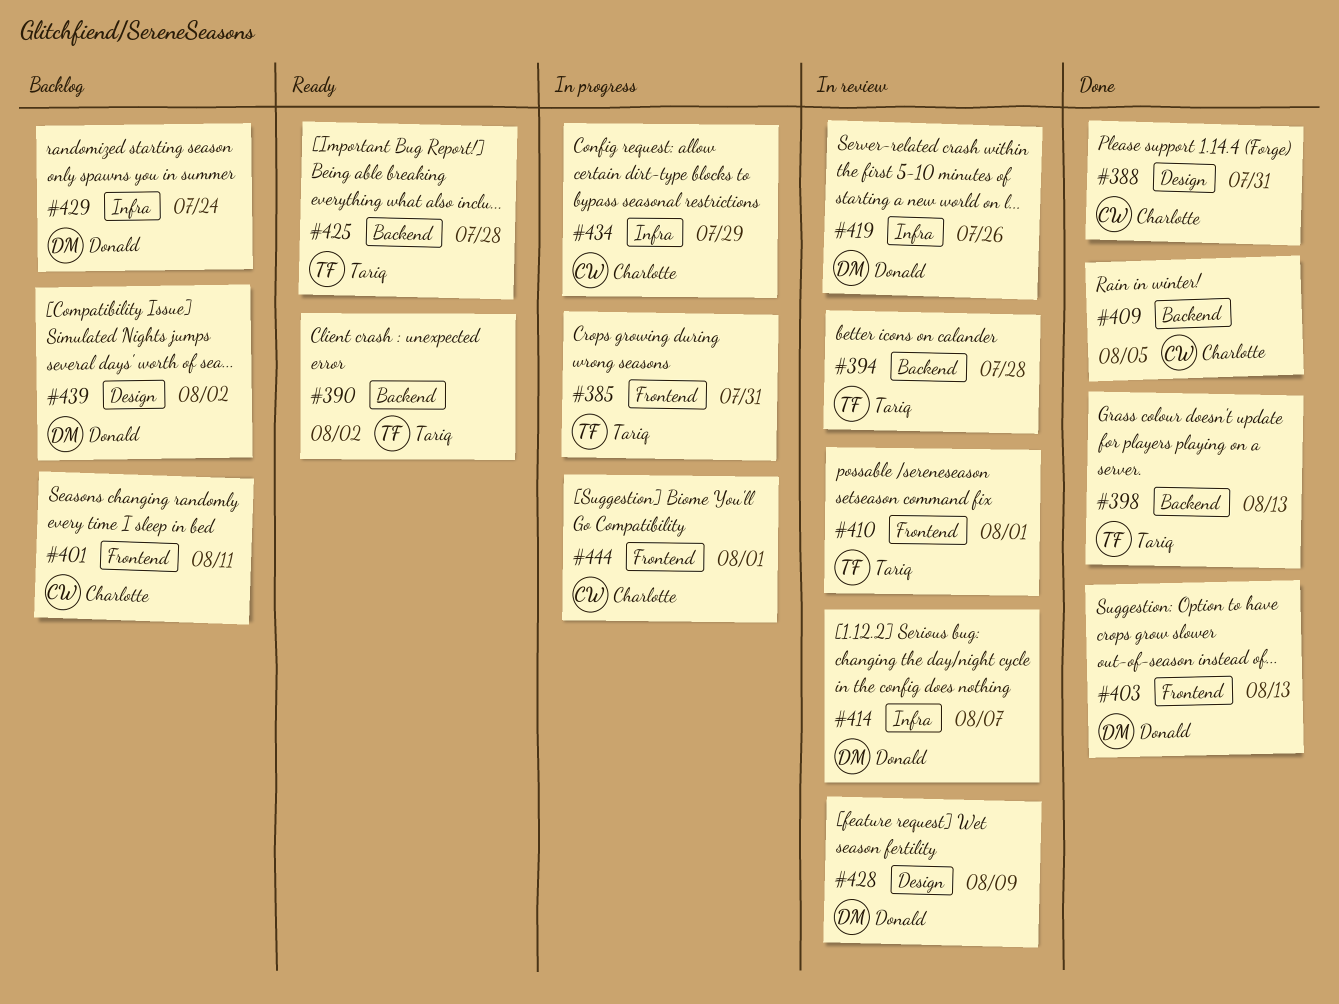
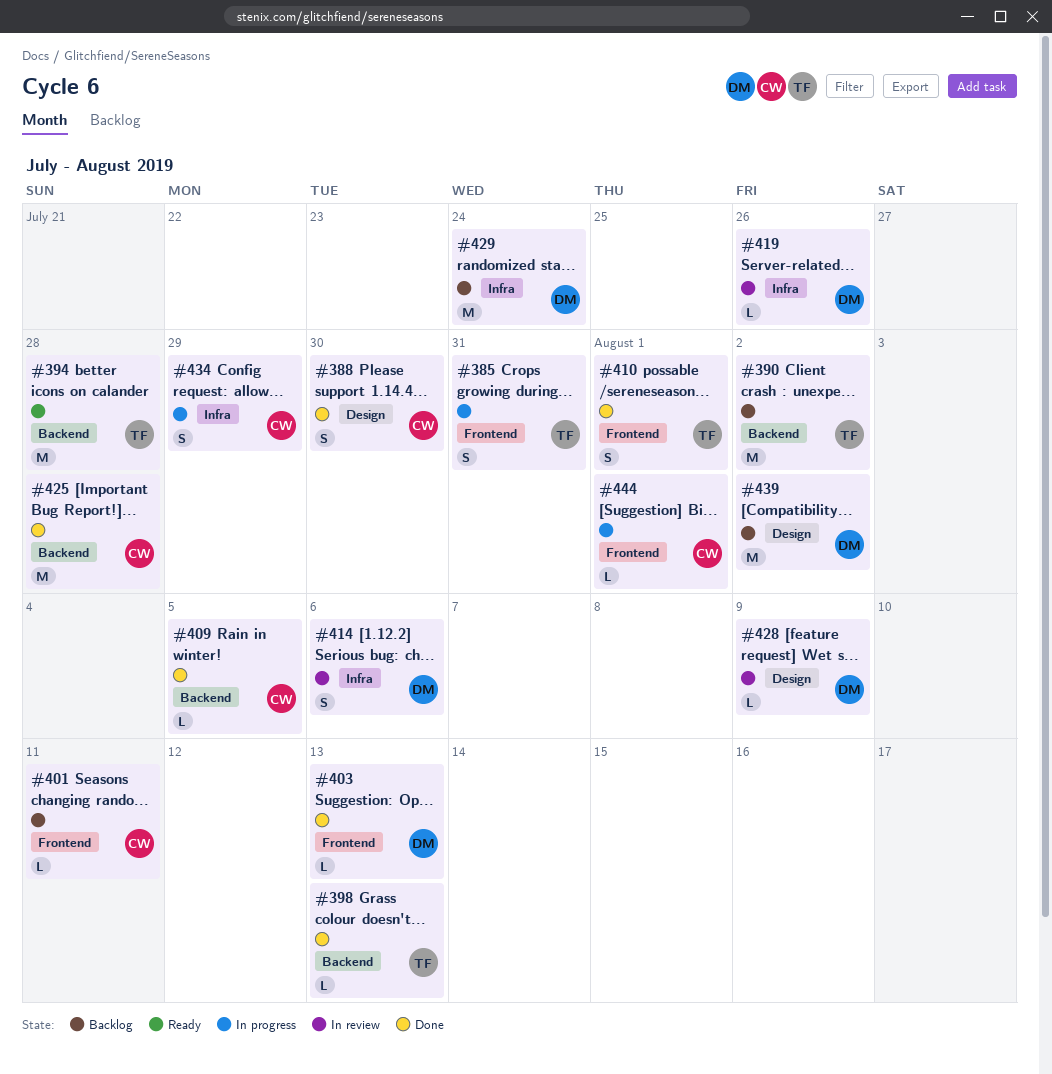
#388, due: Jul 31 -> Jul 30
#390, status: Ready -> Backlog
#394, status: In review -> Ready
#410, status: In review -> Done
#414, due: Aug 7 -> Aug 6
#425, status: Ready -> Done
#425, owner: Tariq -> Charlotte

